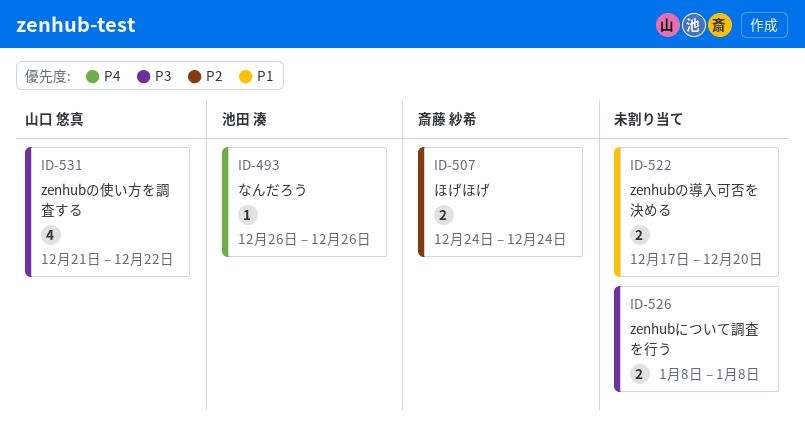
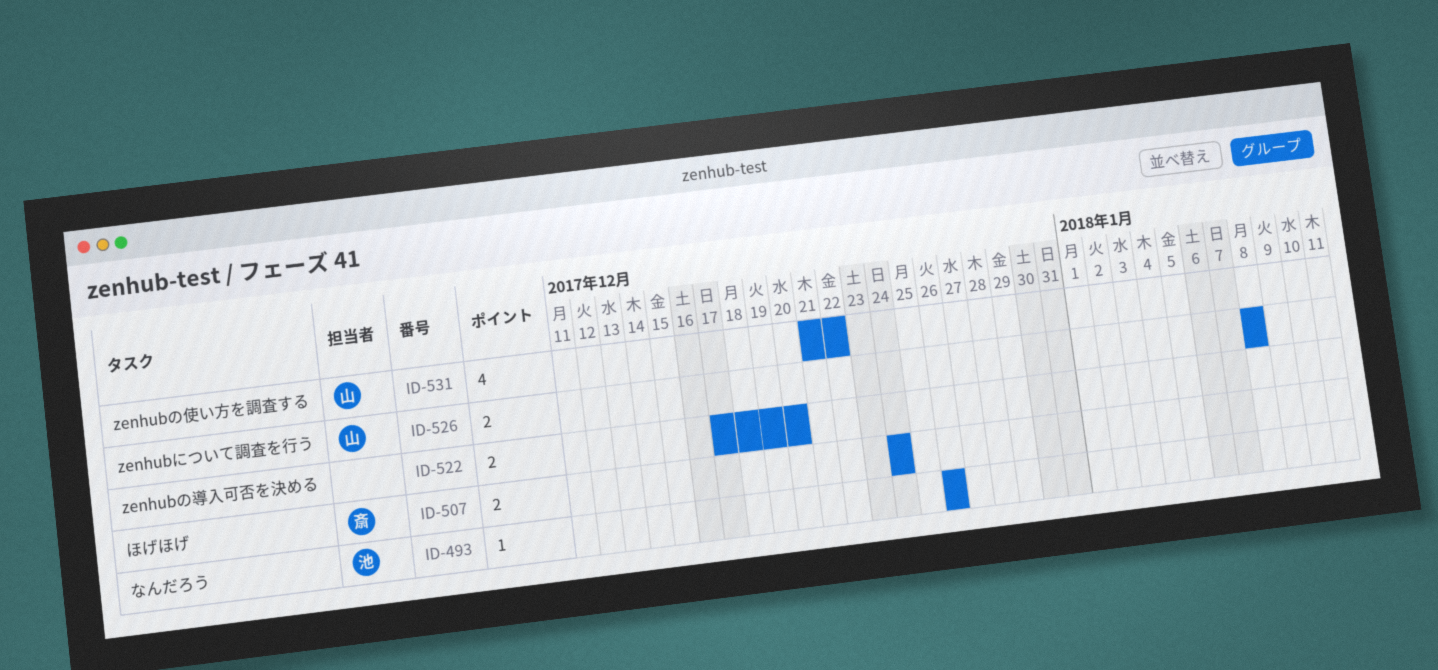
ID-526, owner: none -> 山口 悠真

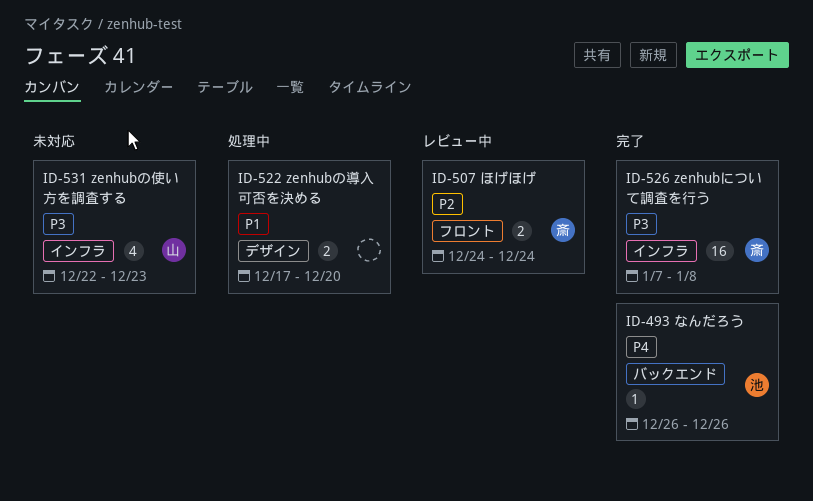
ID-526, owner: 山 -> 斎
ID-526, estimate: 2 -> 16
ID-526, start: Jan 8 -> Jan 7
ID-531, start: Dec 21 -> Dec 22
ID-531, due: Dec 22 -> Dec 23

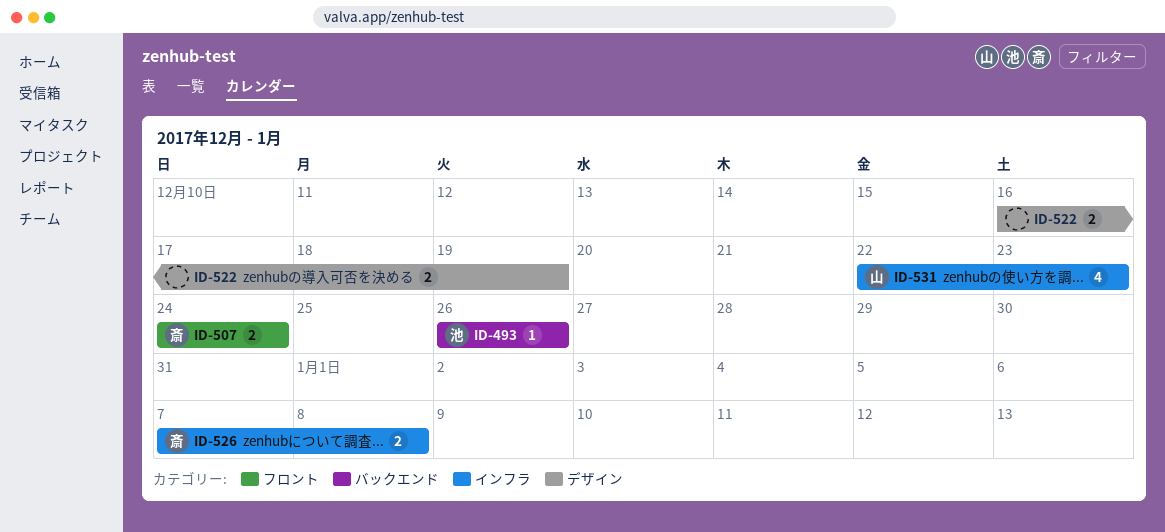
ID-522, start: Dec 17 -> Dec 16
ID-522, due: Dec 20 -> Dec 19
ID-526, estimate: 16 -> 2

